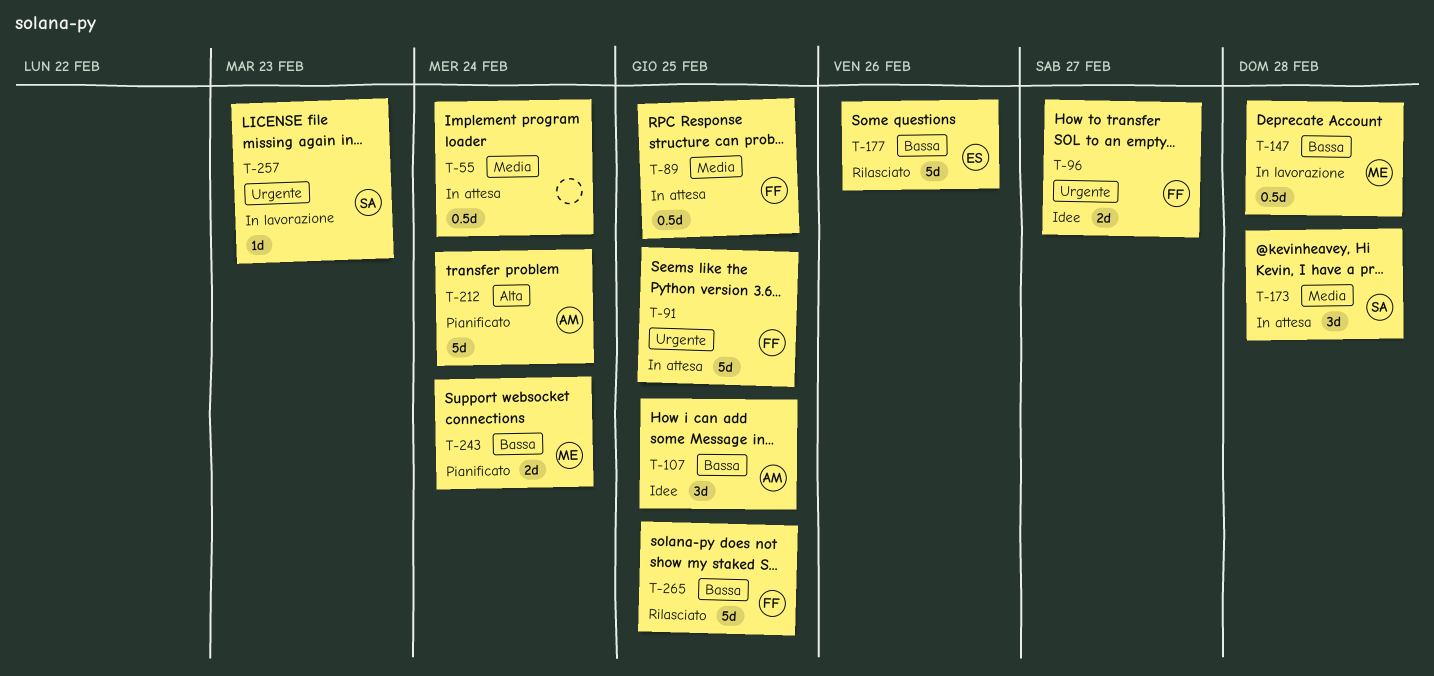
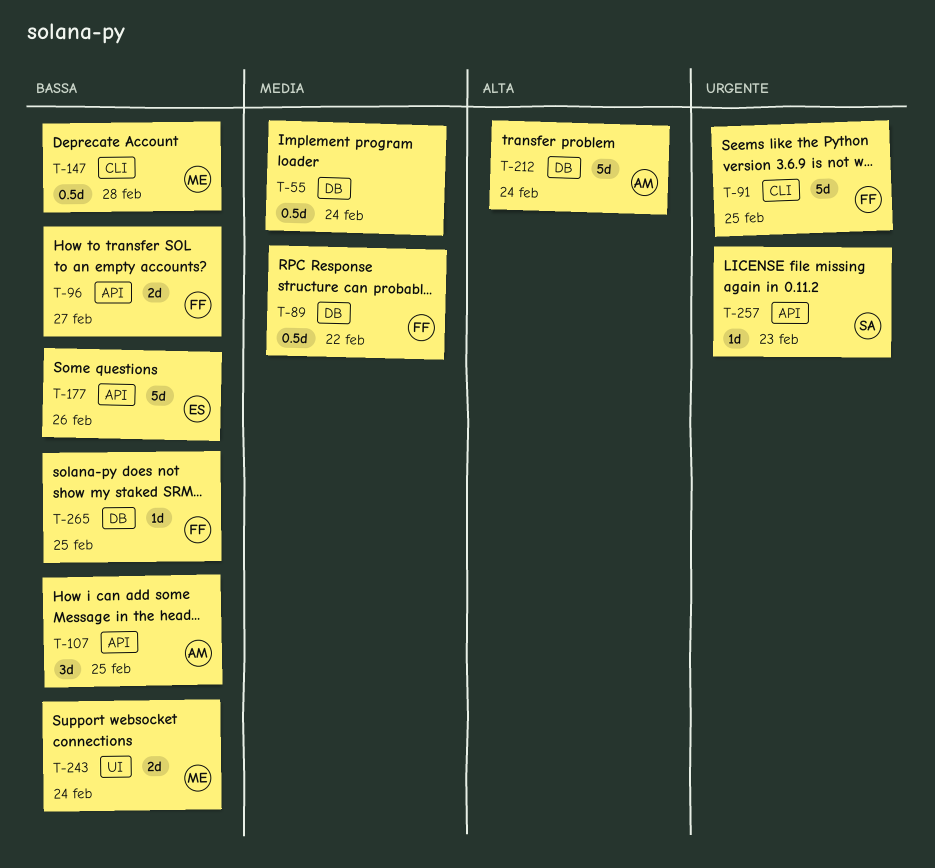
T-89, due: Feb 25 -> Feb 22
T-96, priority: Urgente -> Bassa
T-173: present -> none
T-265, estimate: 5d -> 1d

